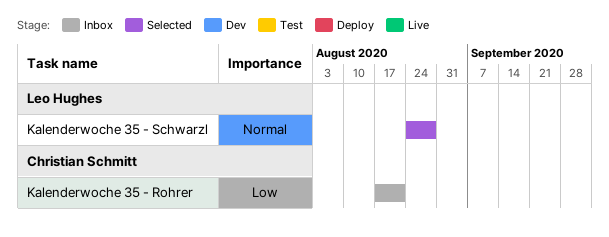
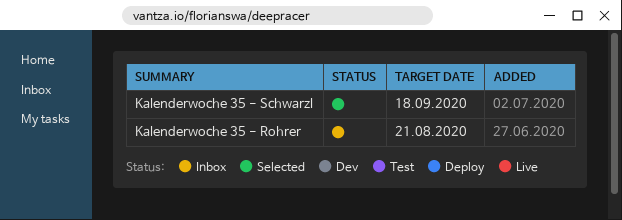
Kalenderwoche 35 - Schwarzl, due: Aug 28 -> Sep 18

